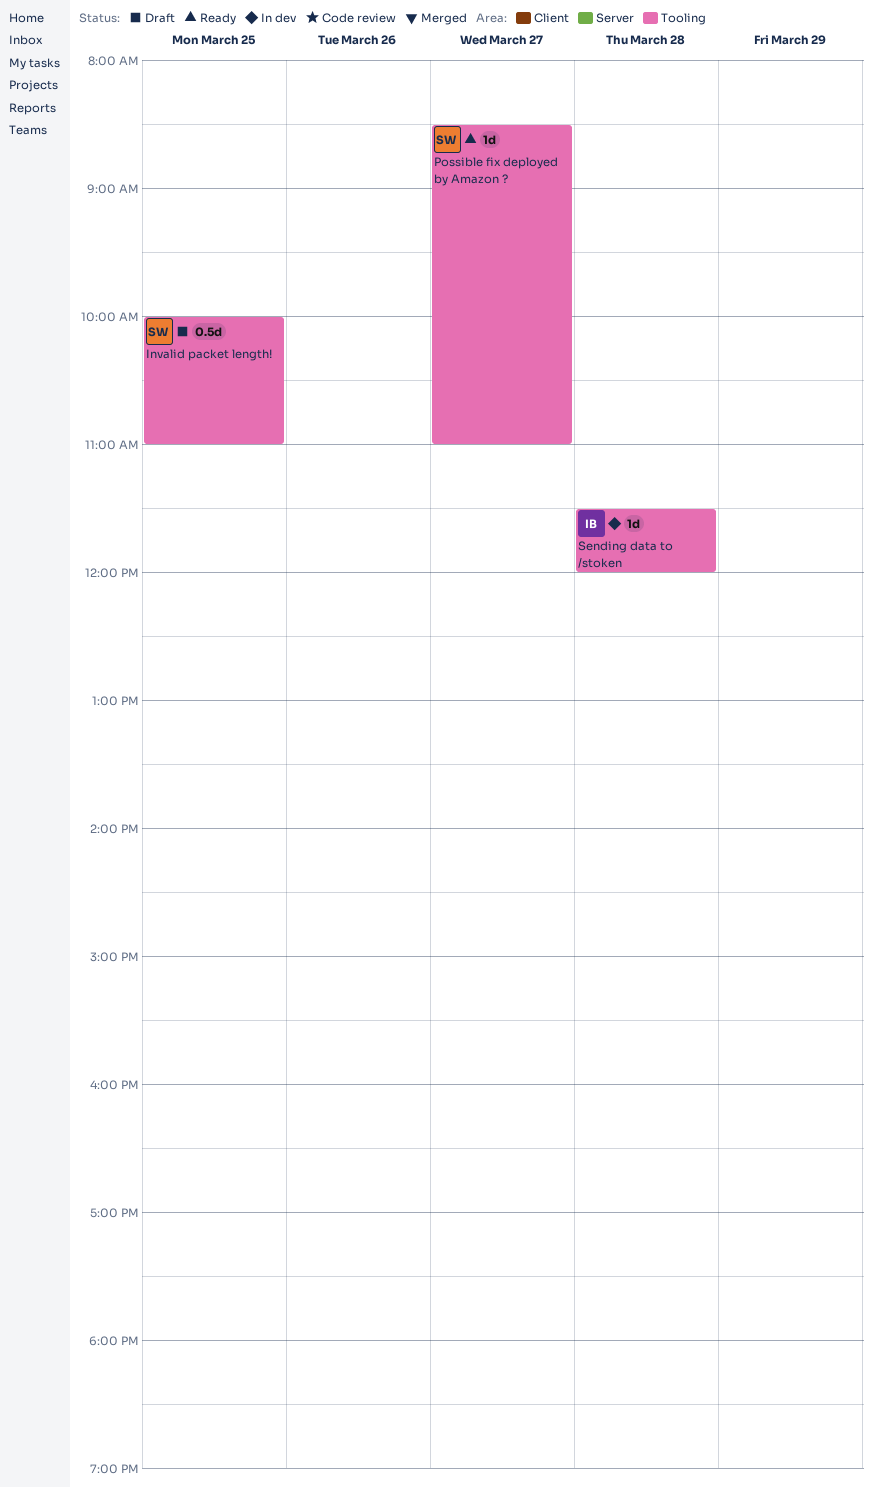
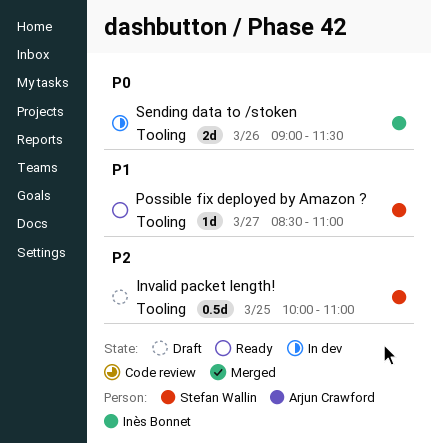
Sending data to /stoken, estimate: 1d -> 2d
Sending data to /stoken, day: Mar 28 -> Mar 26
Sending data to /stoken, begins: 11:30 -> 09:00
Sending data to /stoken, ends: 12:00 -> 11:30

